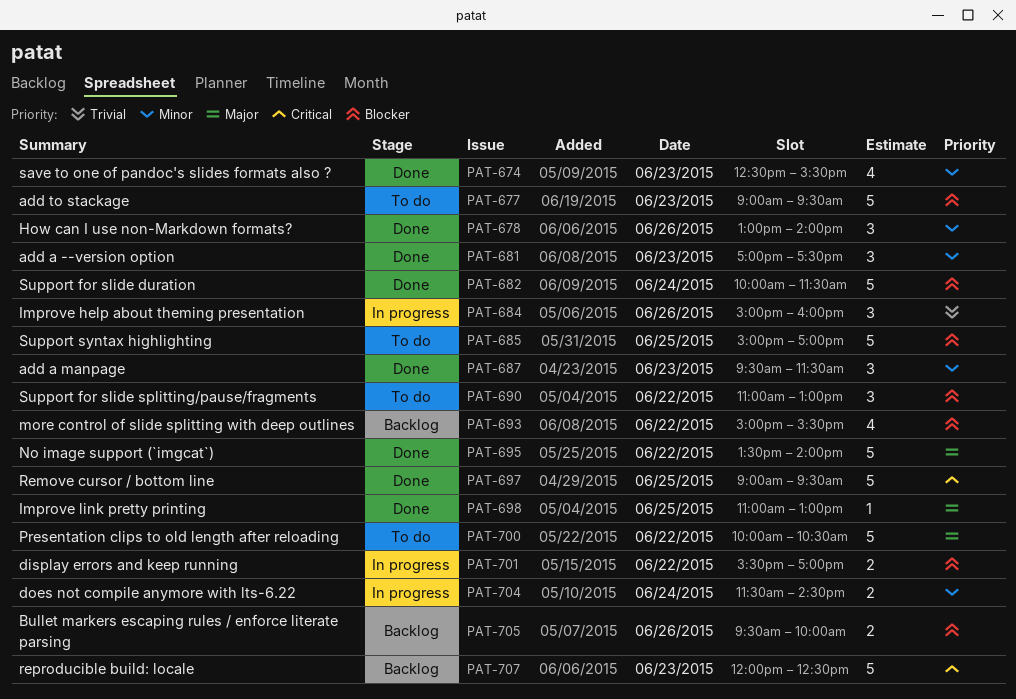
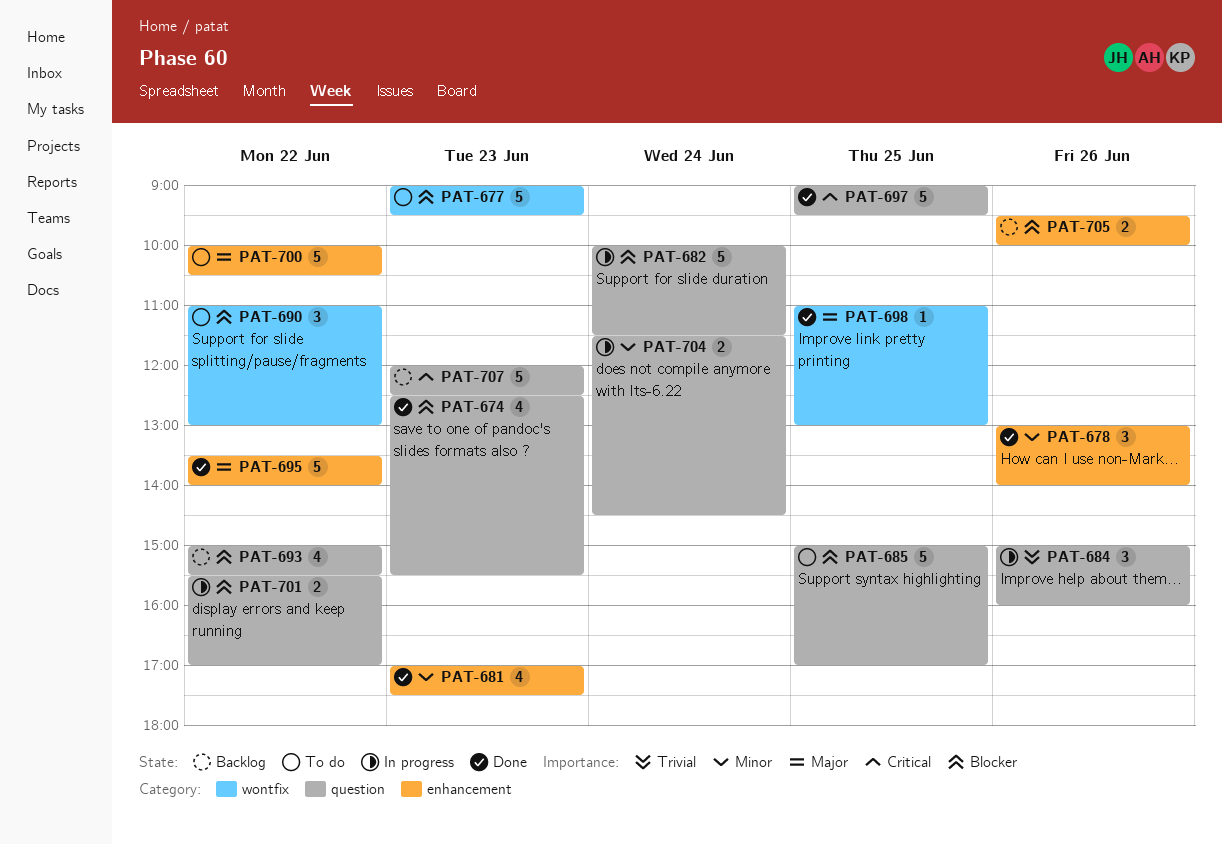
PAT-674, priority: Minor -> Blocker
PAT-681, estimate: 3 -> 4
PAT-682, status: Done -> In progress
PAT-687: present -> none

